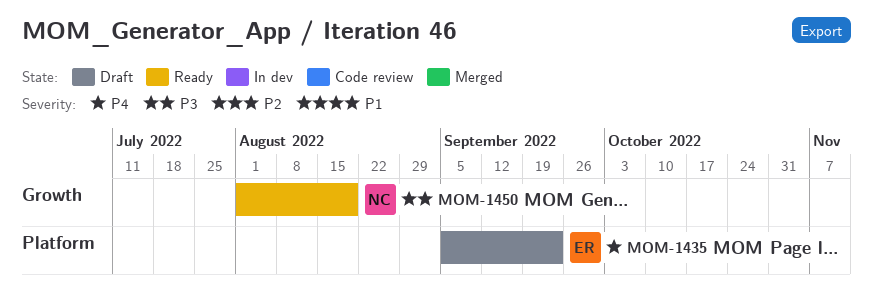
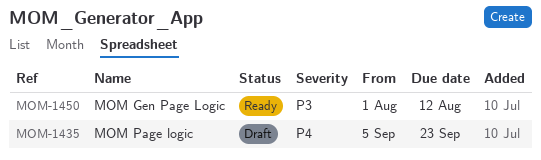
MOM-1450, due: Aug 19 -> Aug 12

